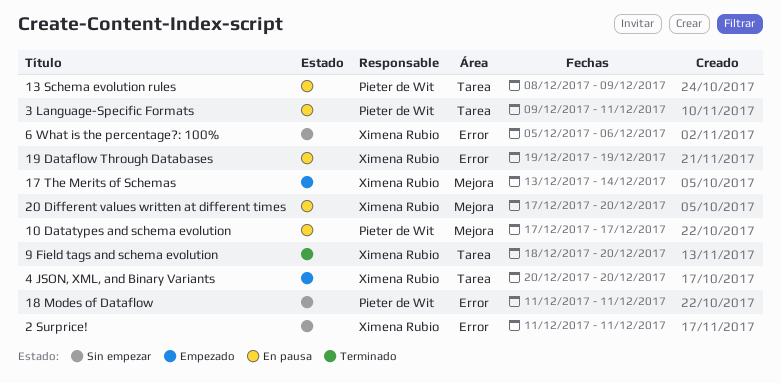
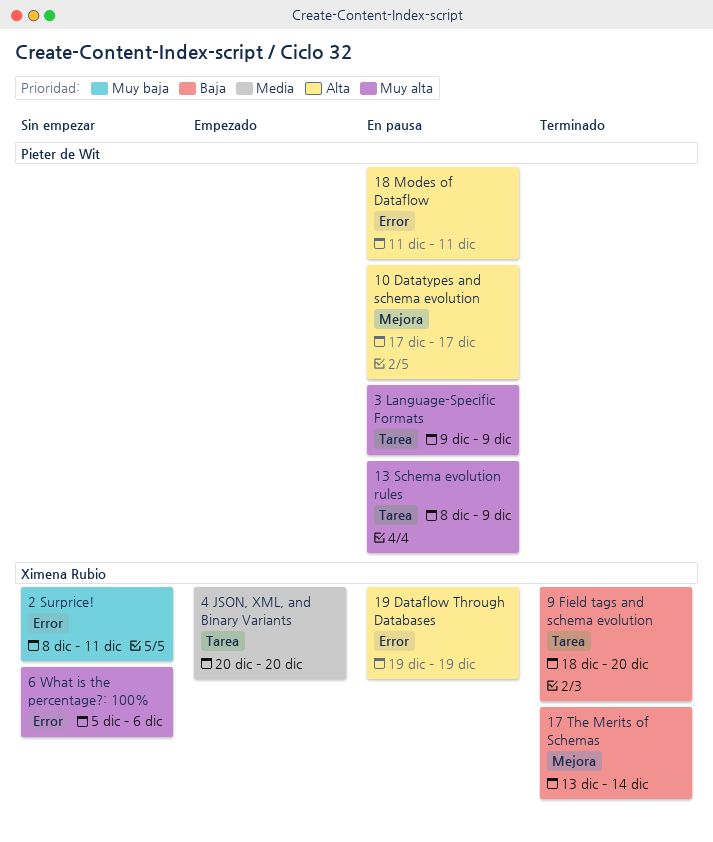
17 The Merits of Schemas, status: Empezado -> Terminado
18 Modes of Dataflow, status: Sin empezar -> En pausa
2 Surprice!, start: Dec 11 -> Dec 8
20 Different values written at different times: present -> none
3 Language-Specific Formats, due: Dec 11 -> Dec 9

